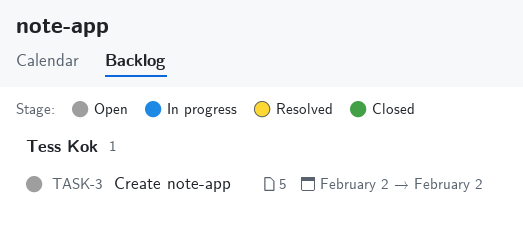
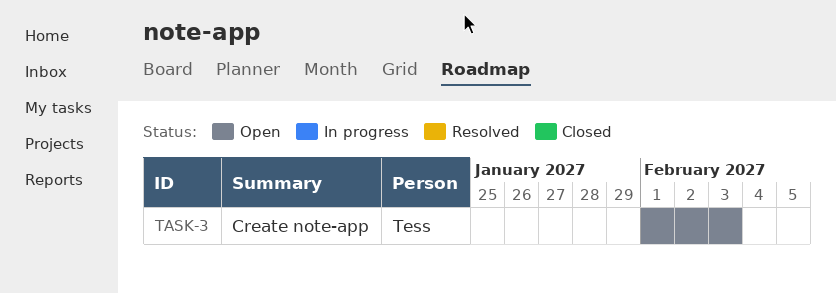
TASK-3, start: Feb 2 -> Feb 1
TASK-3, due: Feb 2 -> Feb 3

